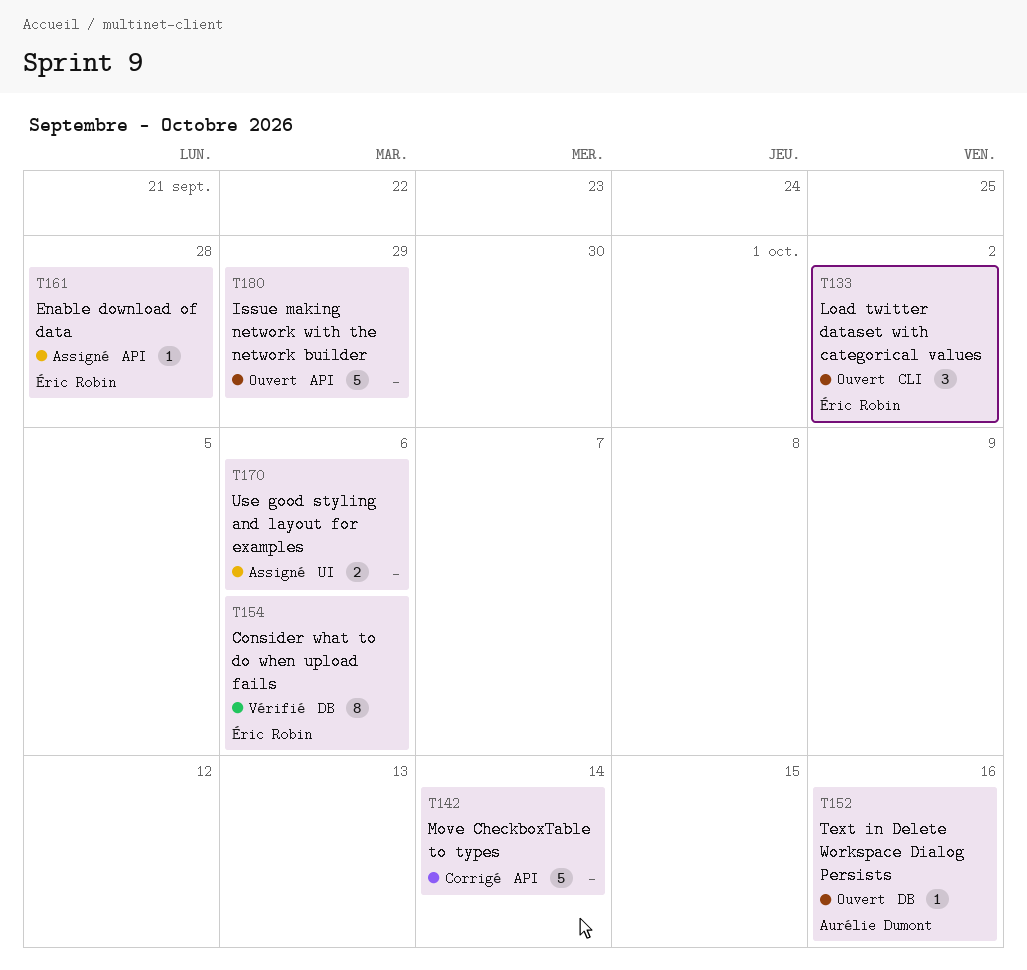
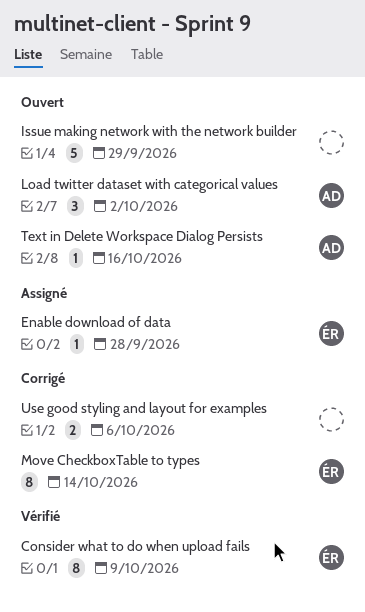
Consider what to do when upload fails, due: Oct 6 -> Oct 9
Load twitter dataset with categorical values, owner: Éric Robin -> Aurélie Dumont
Move CheckboxTable to types, owner: none -> Éric Robin
Move CheckboxTable to types, estimate: 5 -> 8
Use good styling and layout for examples, status: Assigné -> Corrigé

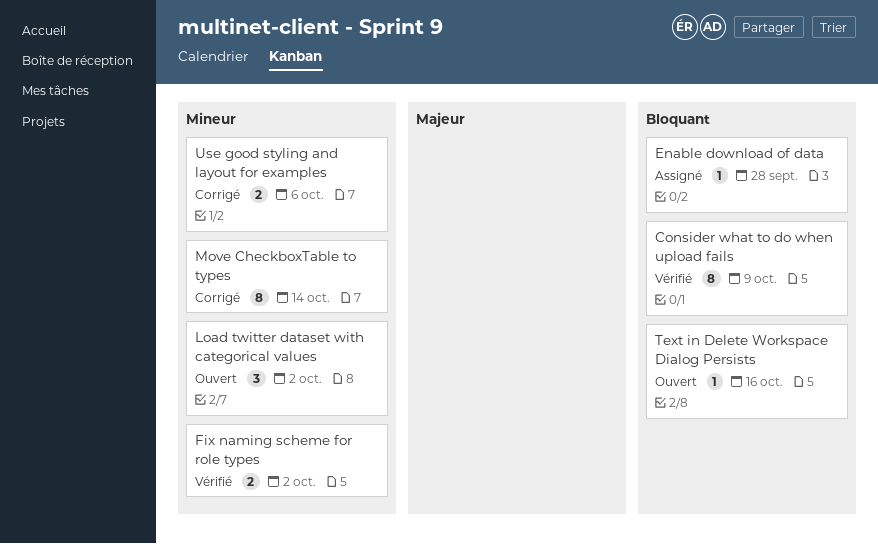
Fix naming scheme for role types: none -> present
Issue making network with the network builder: present -> none

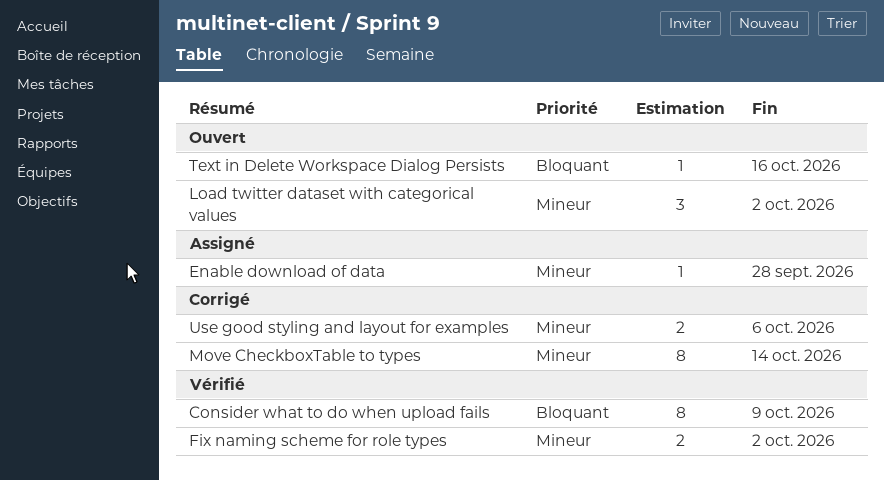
Enable download of data, priority: Bloquant -> Mineur

